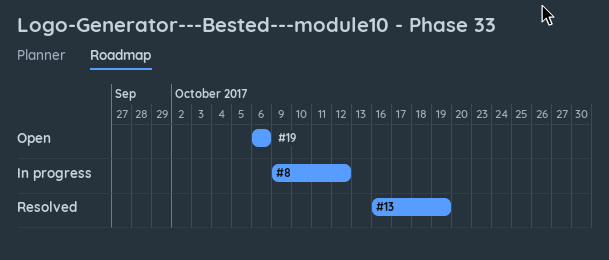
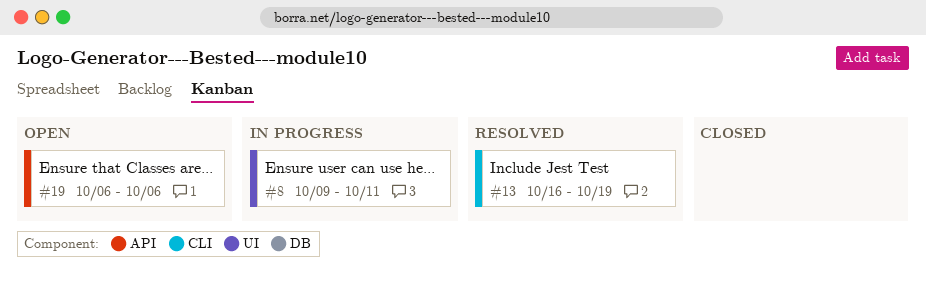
#8, due: Oct 12 -> Oct 11

